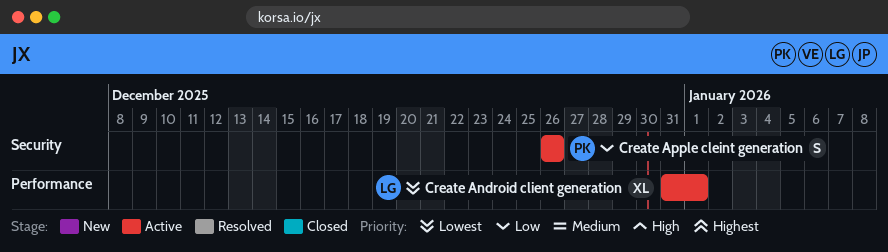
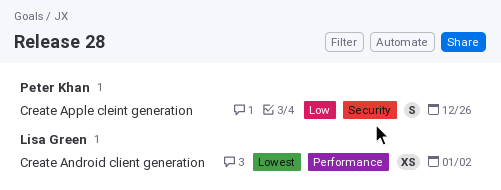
Create Android client generation, estimate: XL -> XS
Create Android client generation, due: Jan 1 -> Jan 2

